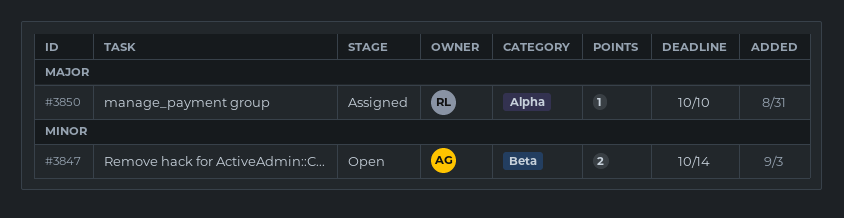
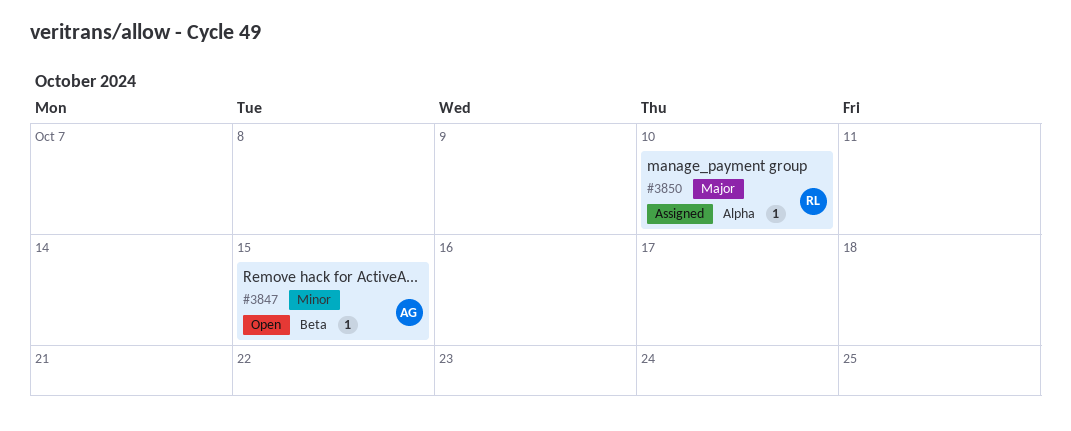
#3847, estimate: 2 -> 1
#3847, due: Oct 14 -> Oct 15

